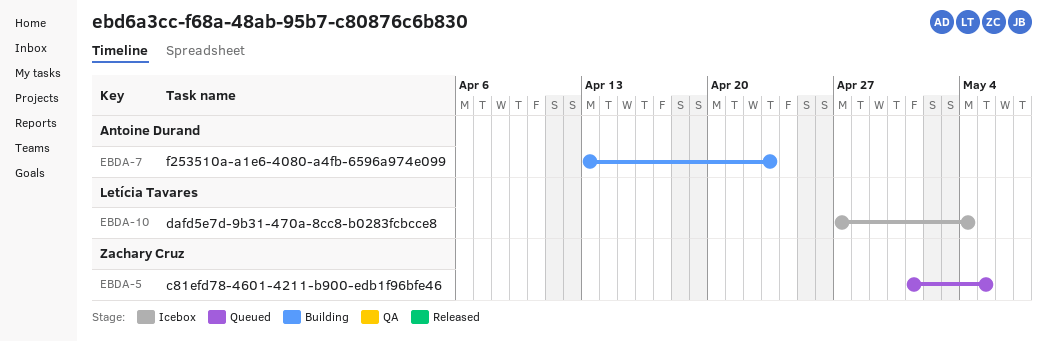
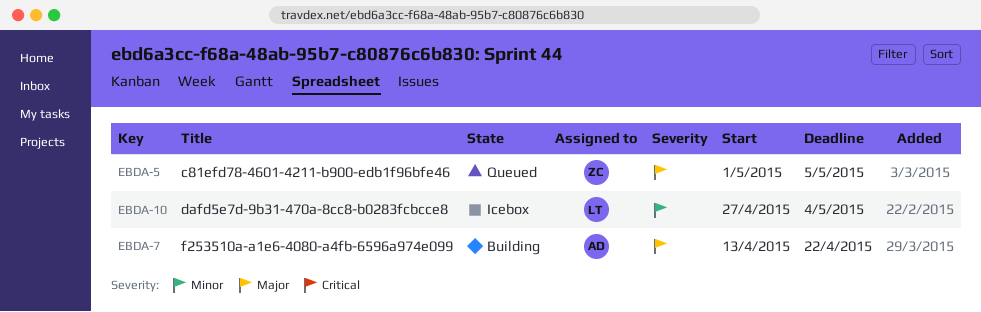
EBDA-7, due: Apr 23 -> Apr 22

